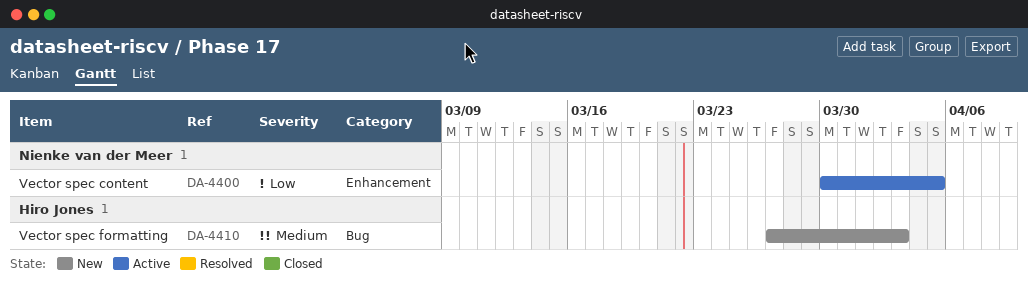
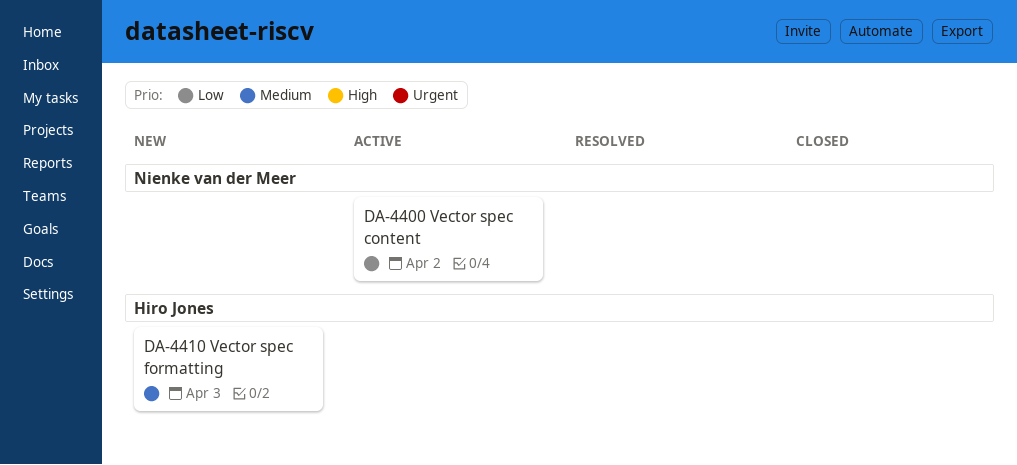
DA-4400, due: Apr 5 -> Apr 2

